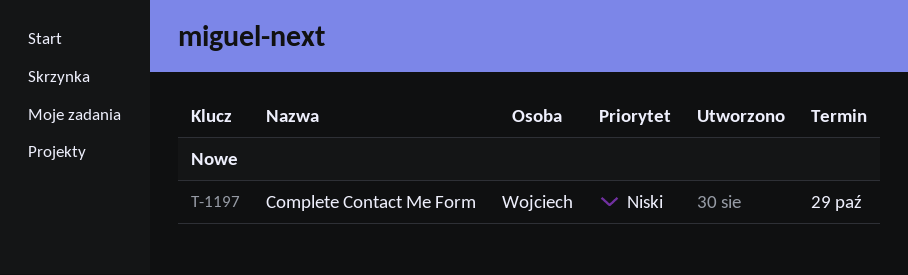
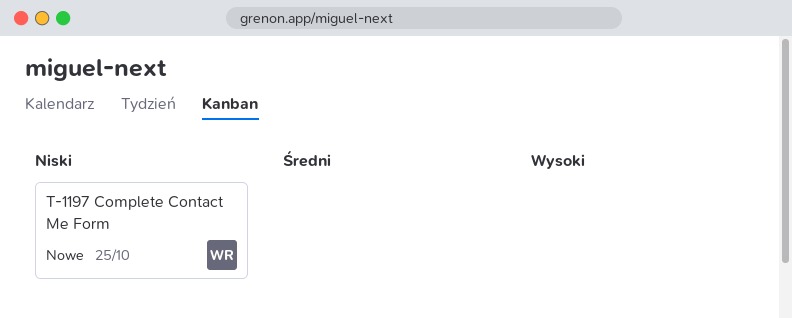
T-1197, due: Oct 29 -> Oct 25

